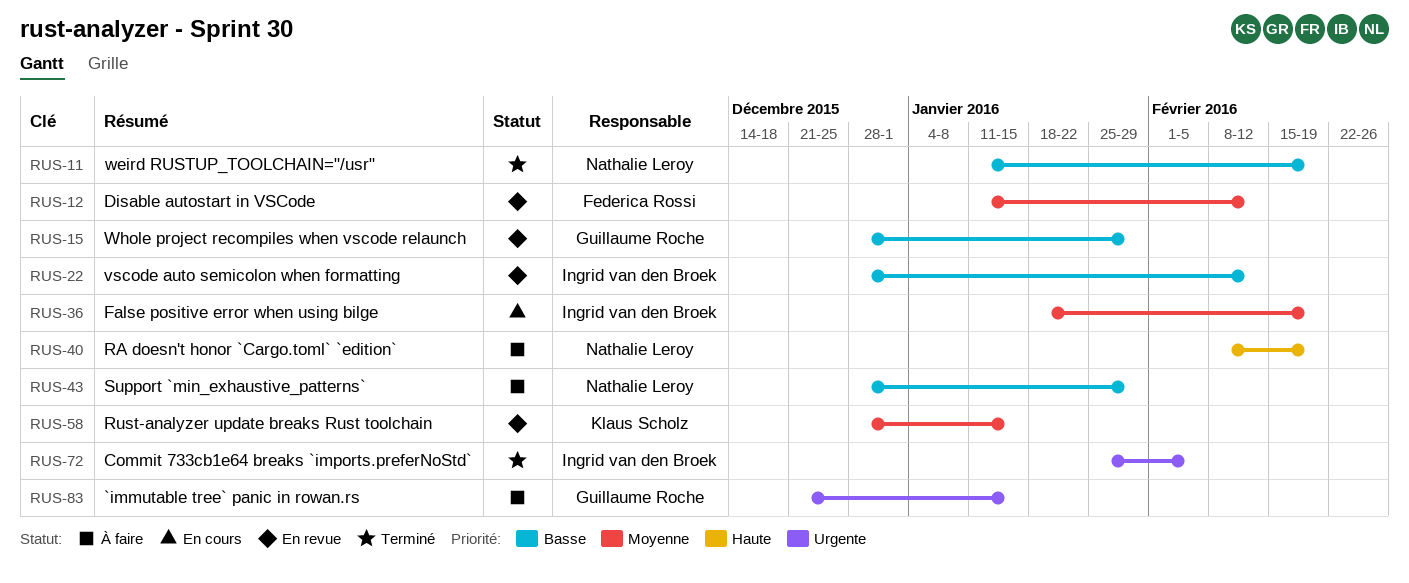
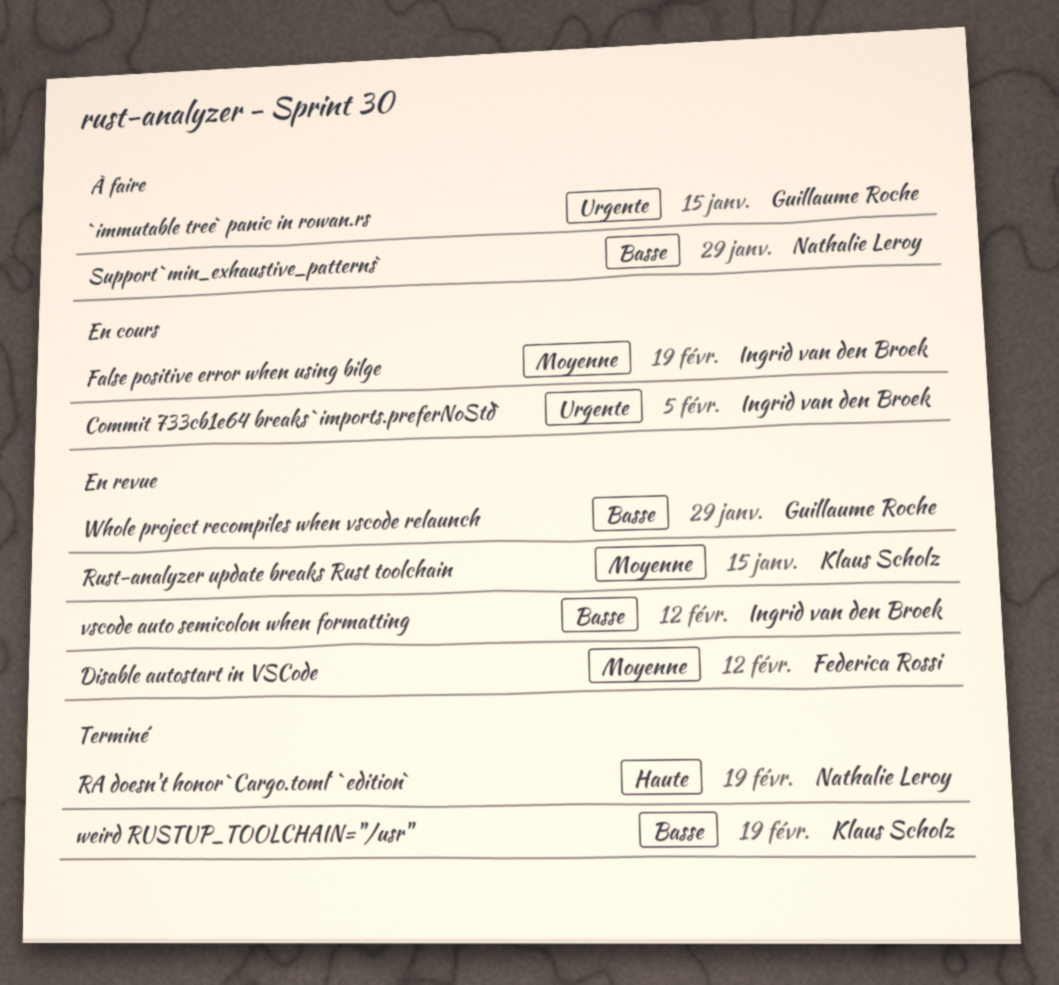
Commit 733cb1e64 breaks `imports.preferNoStd`, status: Terminé -> En cours
RA doesn't honor `Cargo.toml` `edition`, status: À faire -> Terminé
weird RUSTUP_TOOLCHAIN="/usr", owner: Nathalie Leroy -> Klaus Scholz

